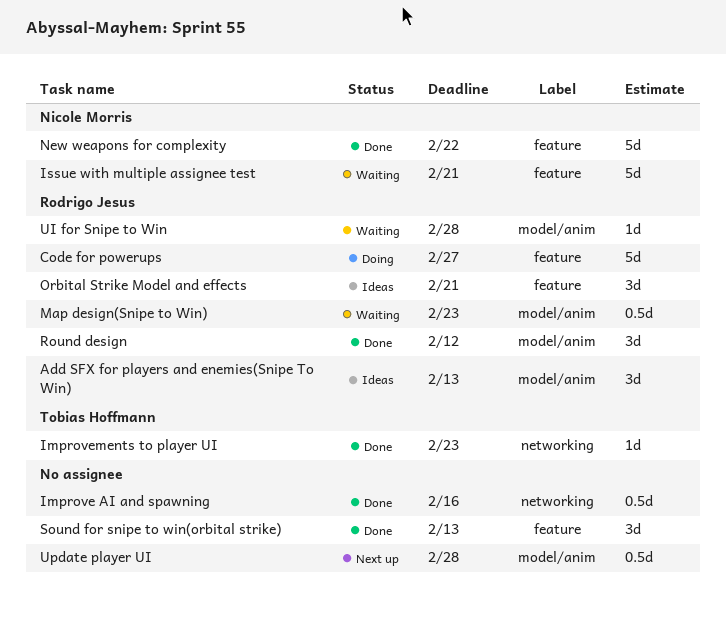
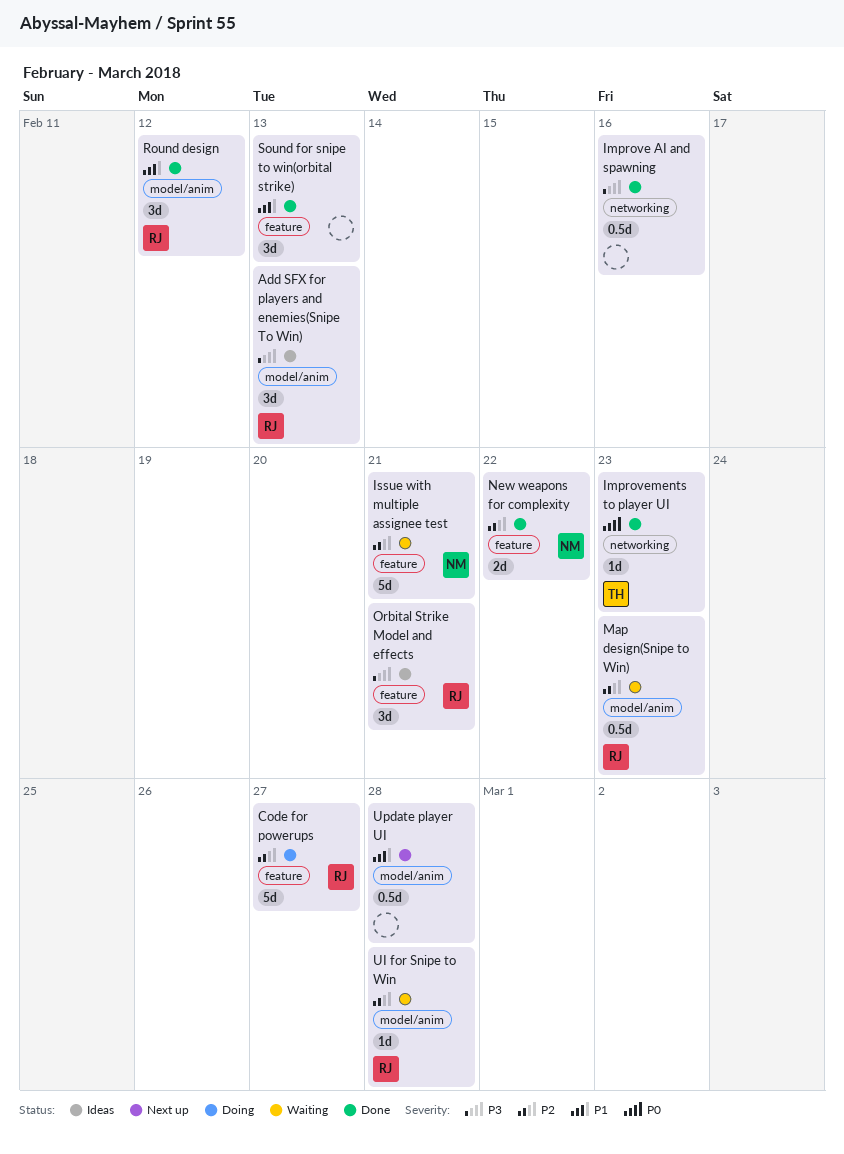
New weapons for complexity, estimate: 5d -> 2d

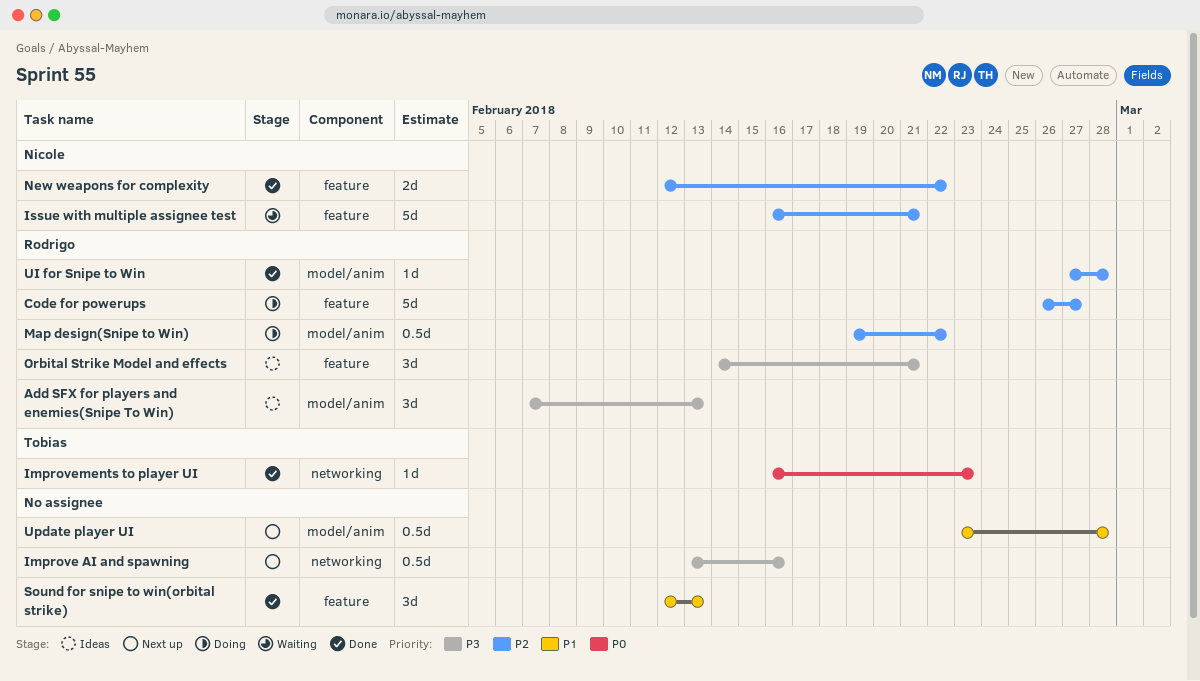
Improve AI and spawning, status: Done -> Next up
Map design(Snipe to Win), status: Waiting -> Doing
Map design(Snipe to Win), due: Feb 23 -> Feb 22
Round design: present -> none
UI for Snipe to Win, status: Waiting -> Done

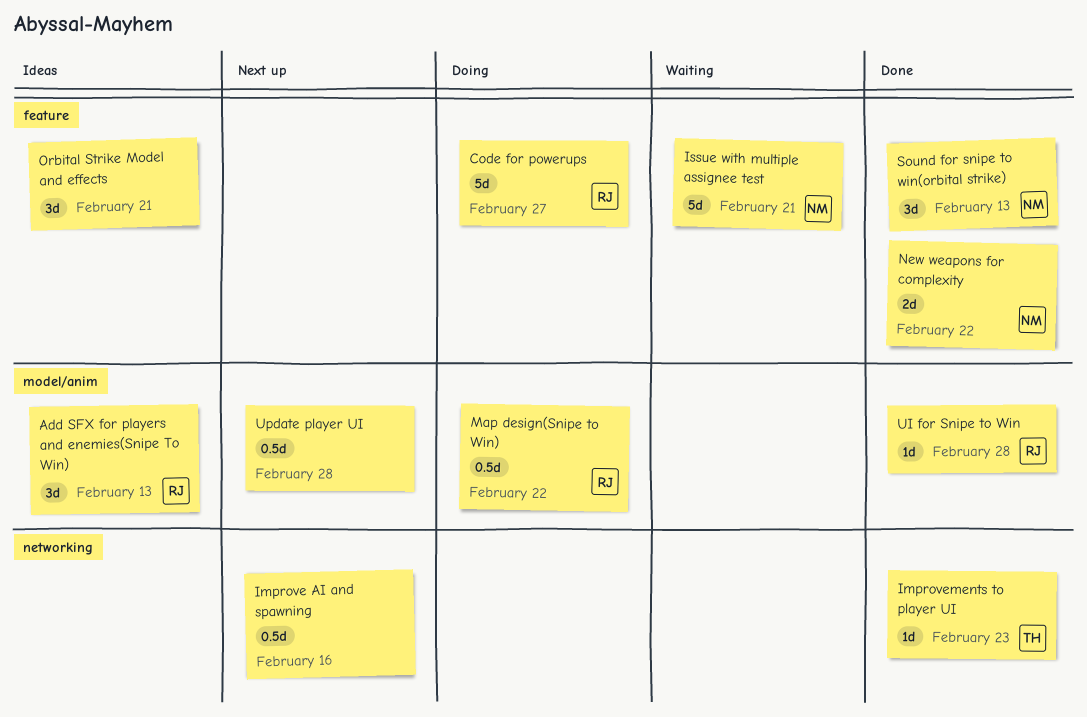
Orbital Strike Model and effects, owner: Rodrigo -> none
Sound for snipe to win(orbital strike), owner: none -> Nicole

